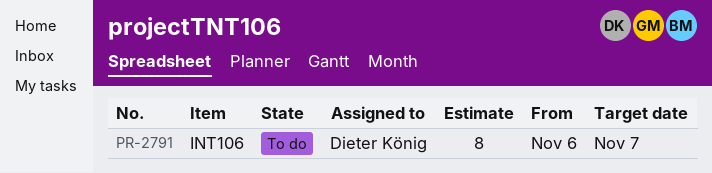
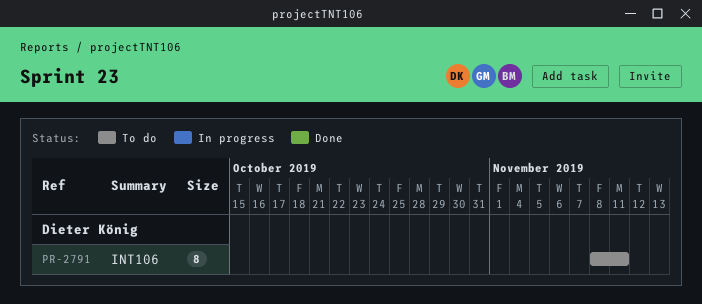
PR-2791, start: Nov 6 -> Nov 8
PR-2791, due: Nov 7 -> Nov 11

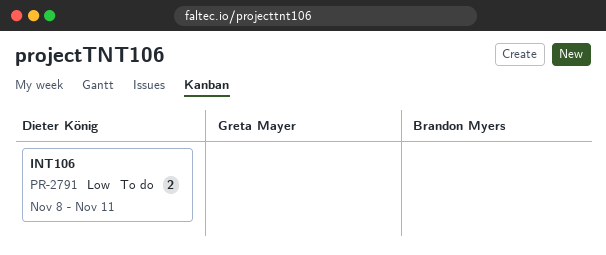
PR-2791, estimate: 8 -> 2

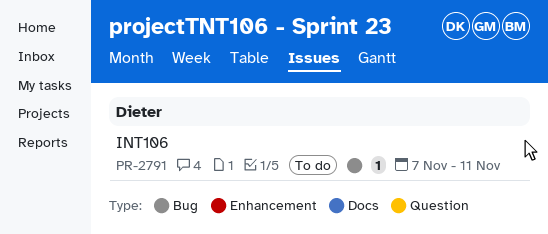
PR-2791, estimate: 2 -> 1
PR-2791, start: Nov 8 -> Nov 7

